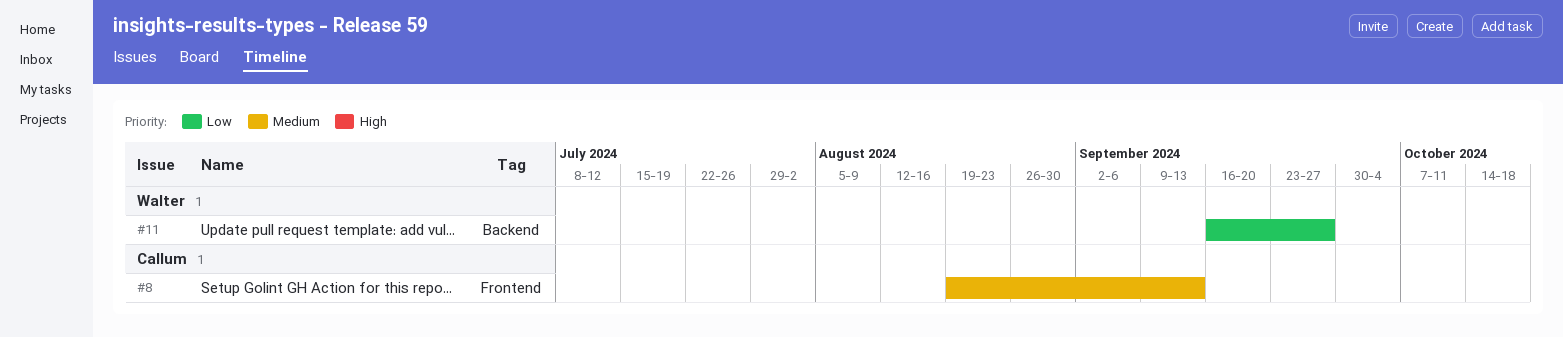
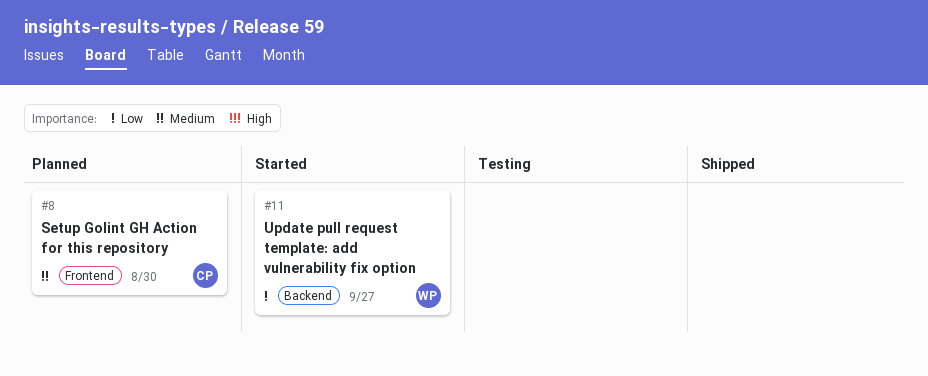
#8, due: Sep 13 -> Aug 30

